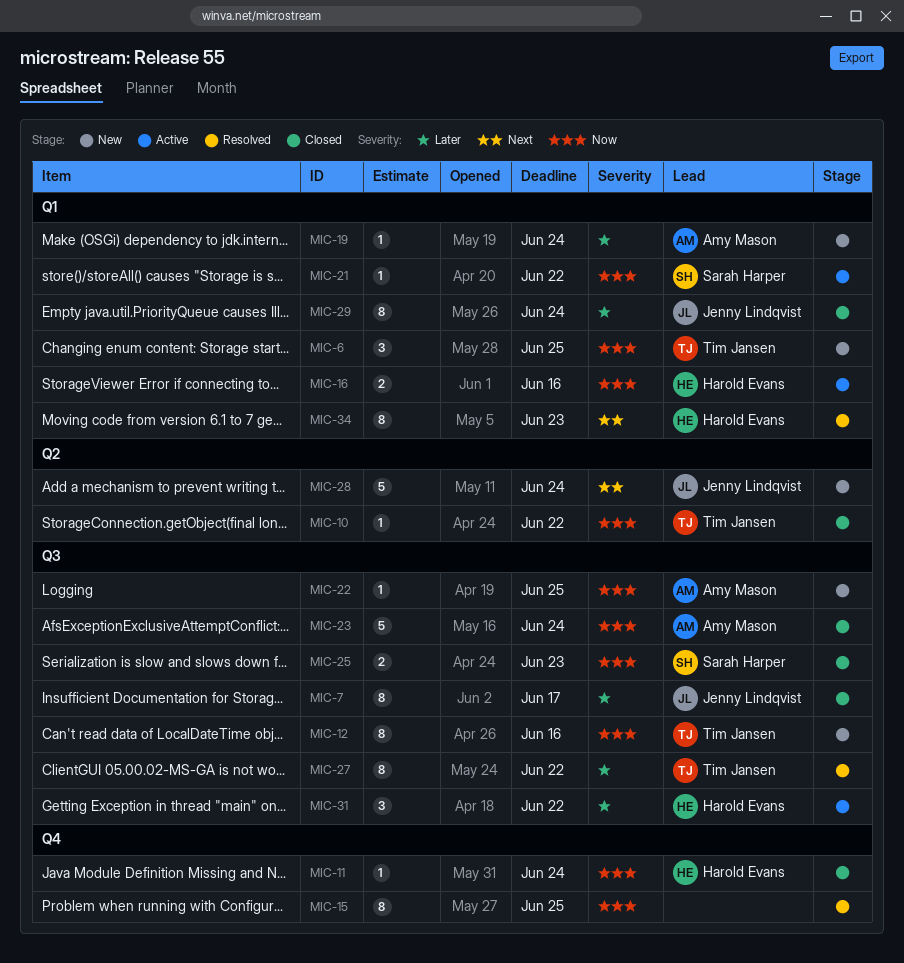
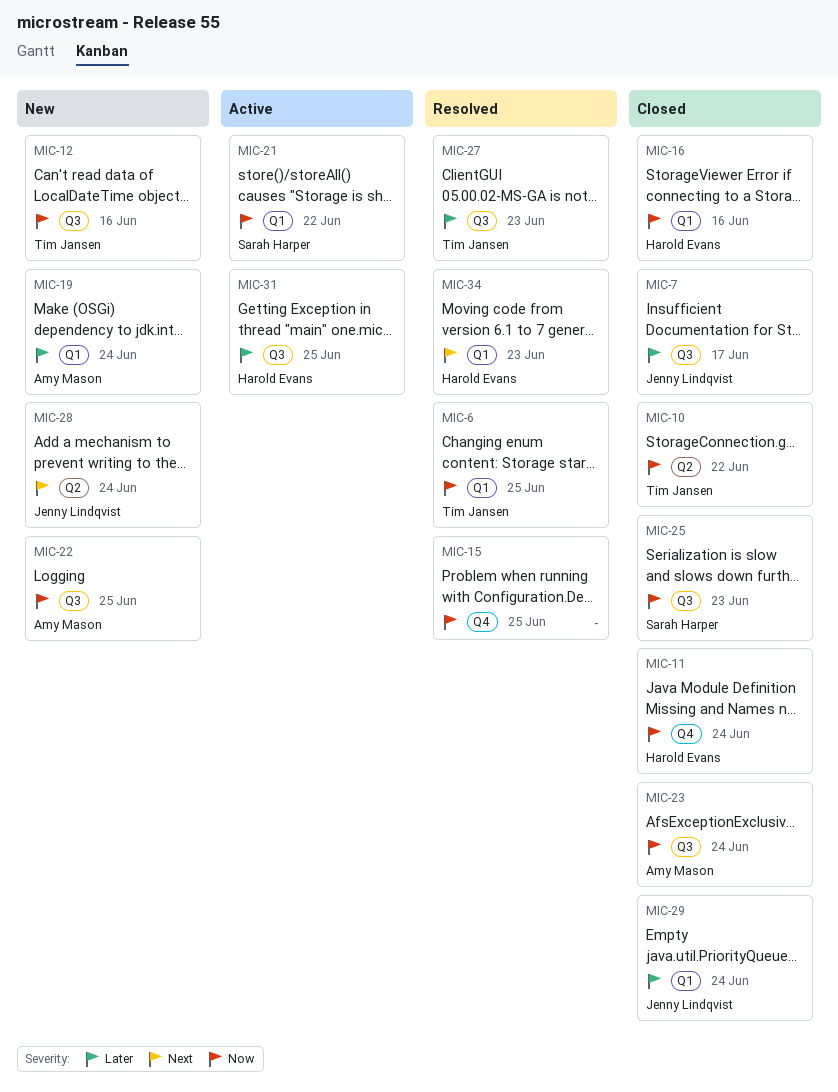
MIC-6, status: New -> Resolved
MIC-16, status: Active -> Closed
MIC-27, due: Jun 22 -> Jun 23
MIC-31, due: Jun 22 -> Jun 25

